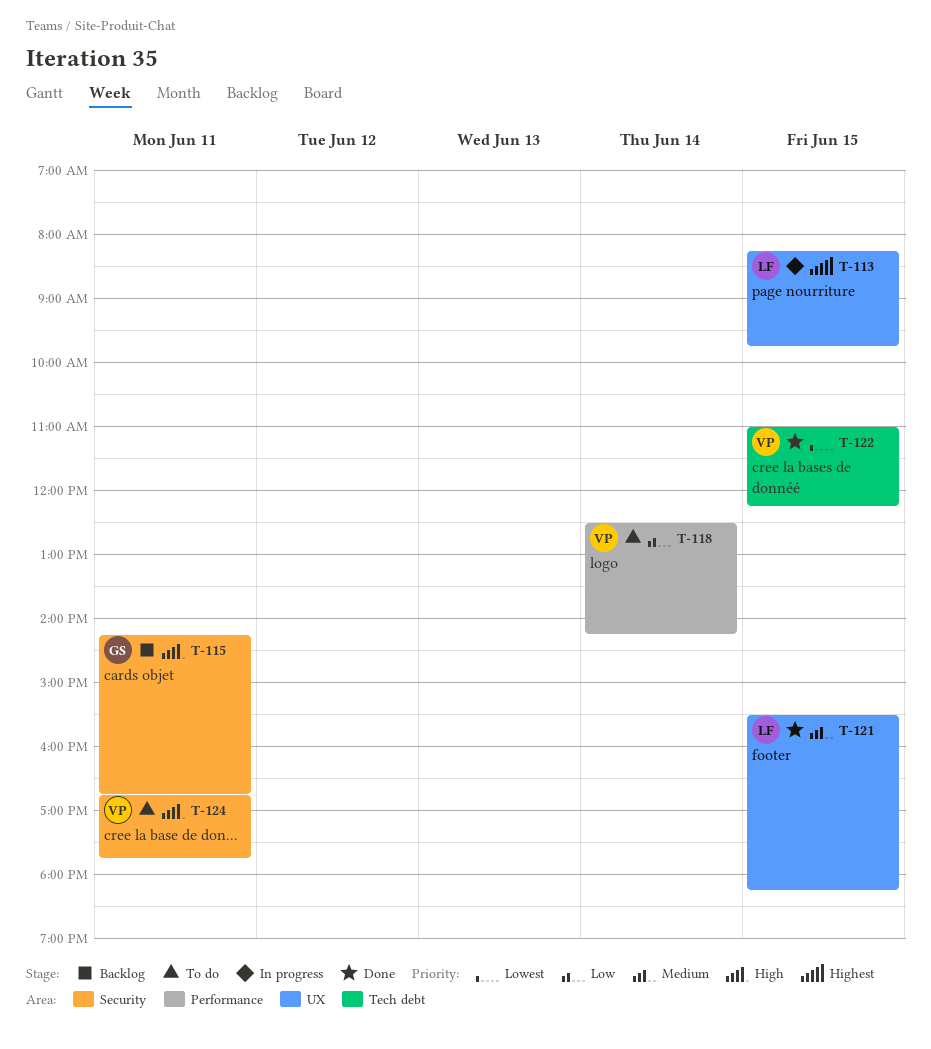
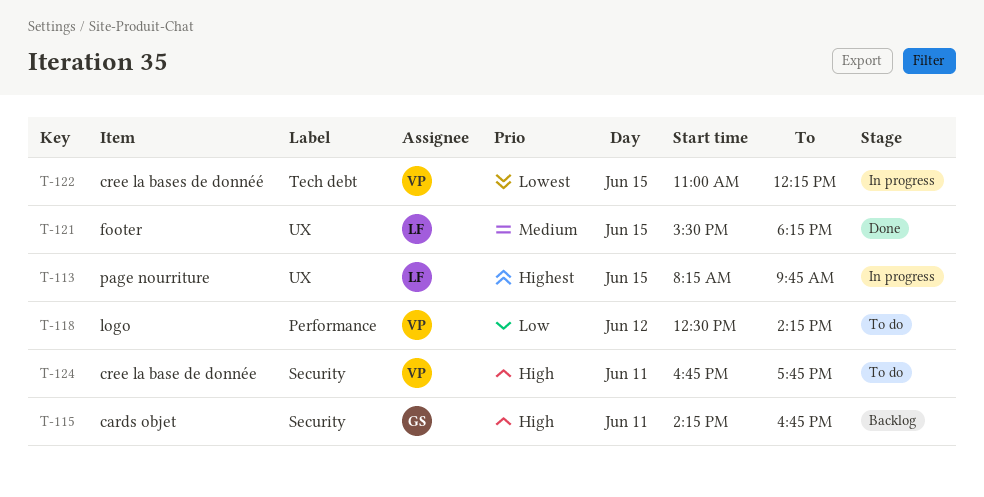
T-118, day: Jun 14 -> Jun 12
T-122, status: Done -> In progress

